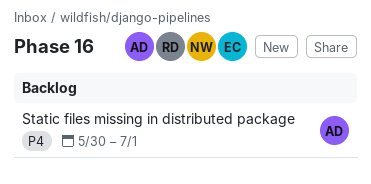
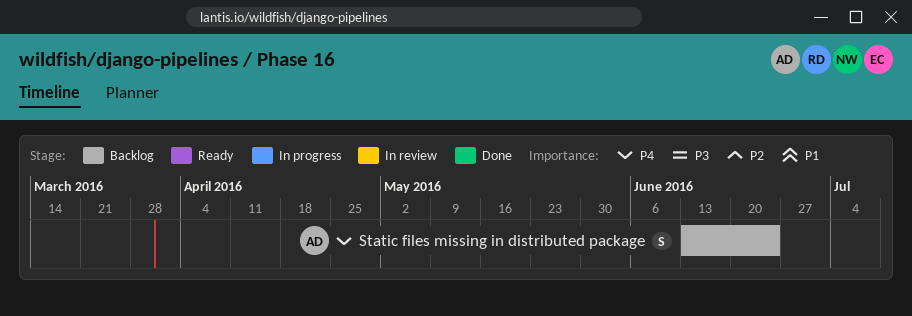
Static files missing in distributed package, start: May 30 -> Jun 13
Static files missing in distributed package, due: Jul 1 -> Jun 24

